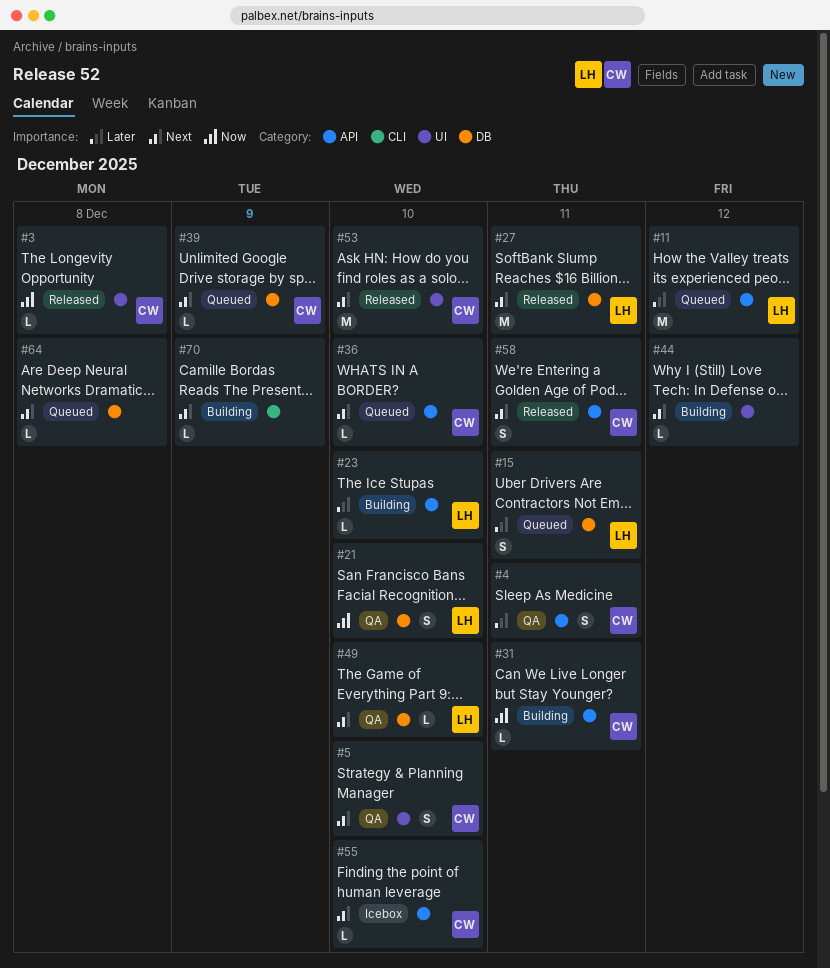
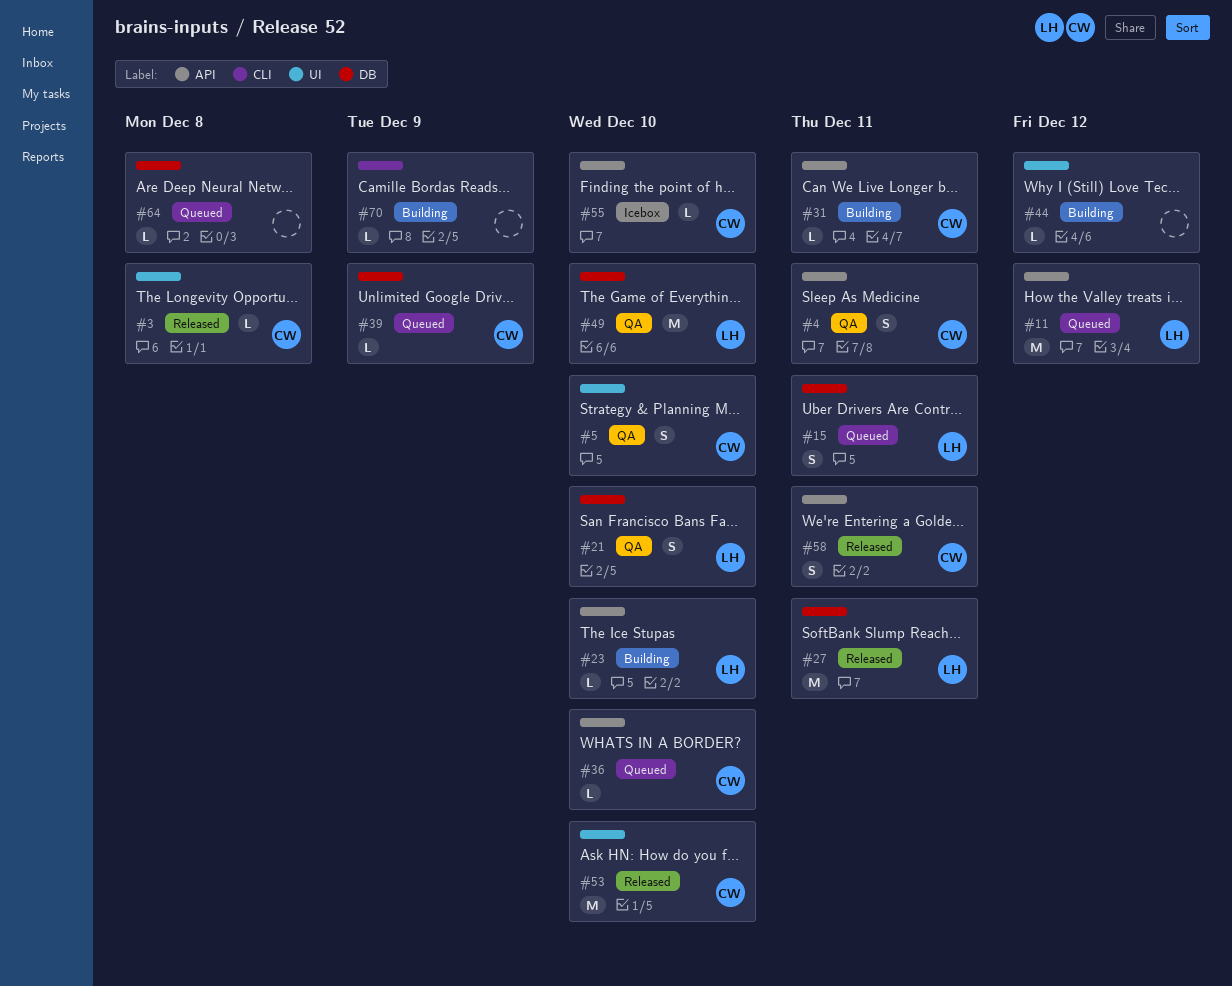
#49, estimate: L -> M

